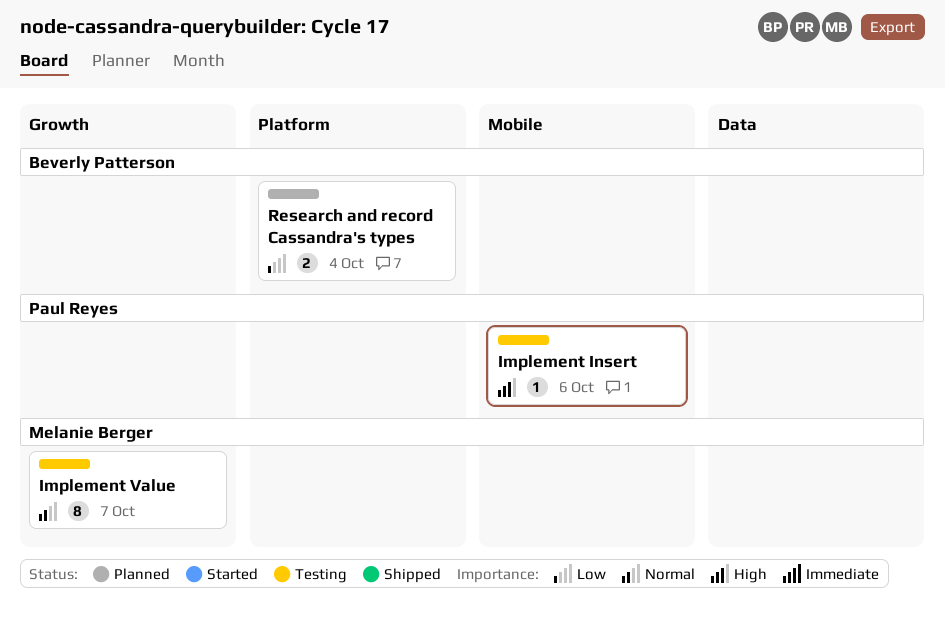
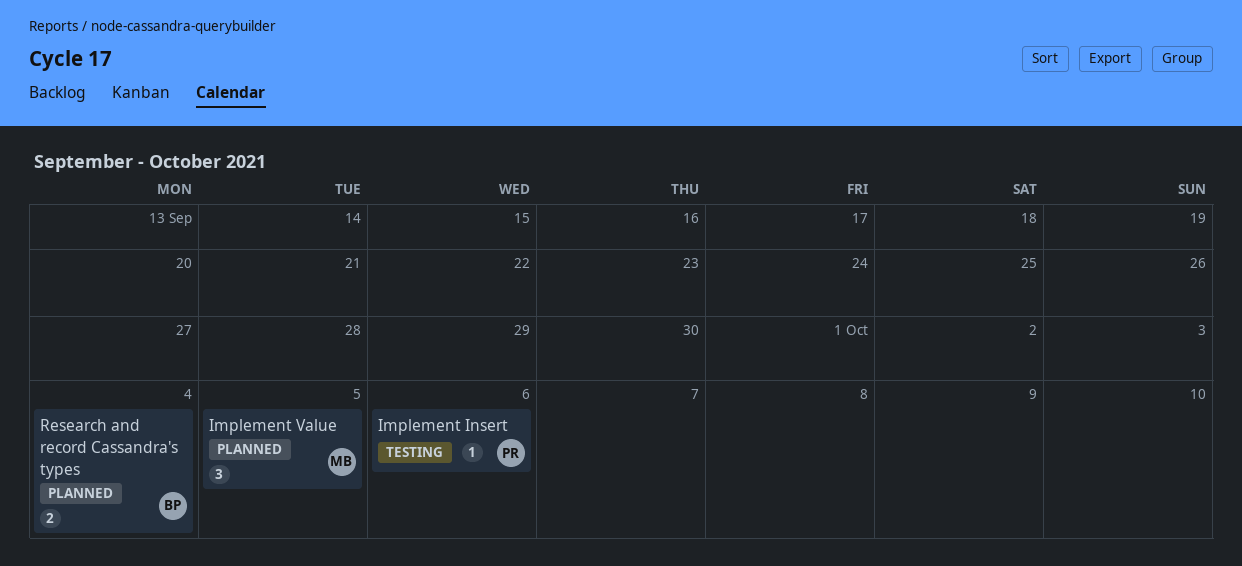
Implement Value, status: Testing -> Planned
Implement Value, estimate: 8 -> 3
Implement Value, due: Oct 7 -> Oct 5

